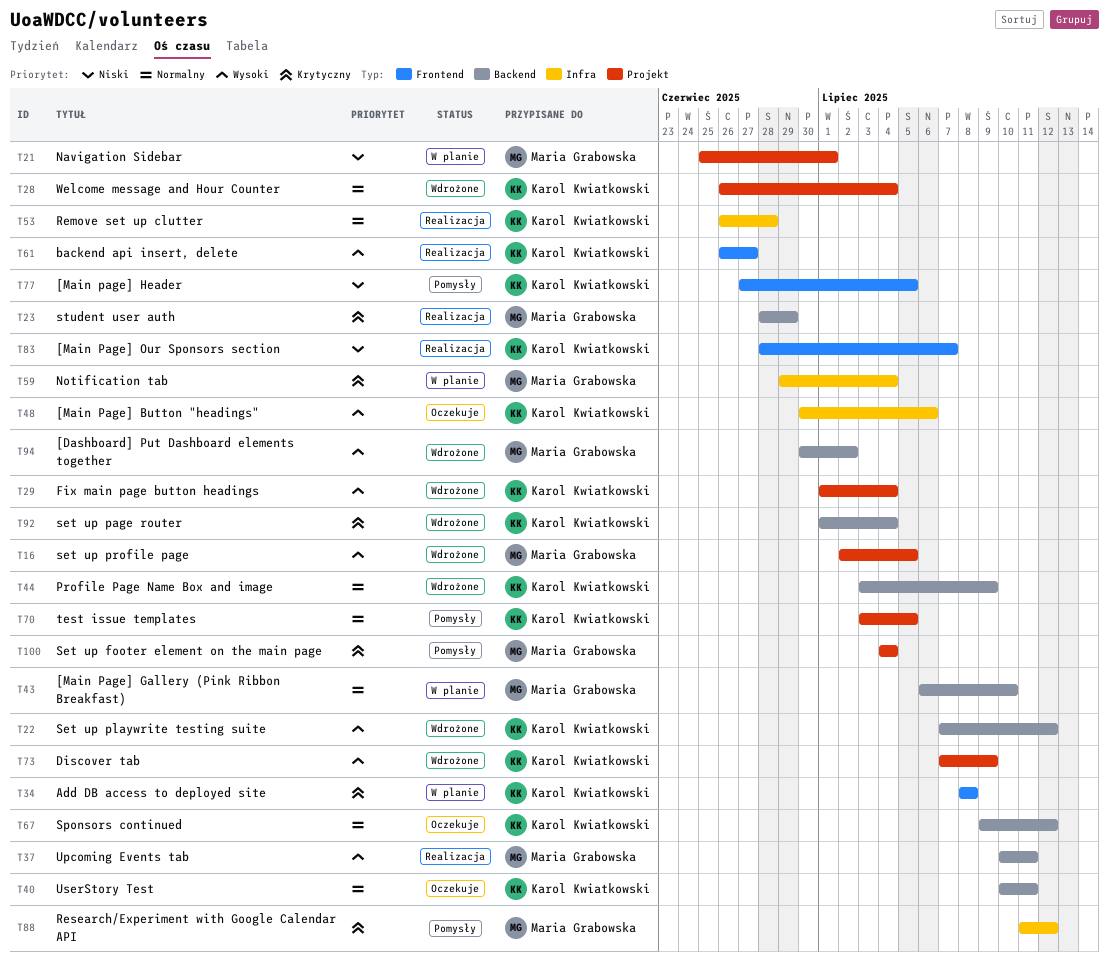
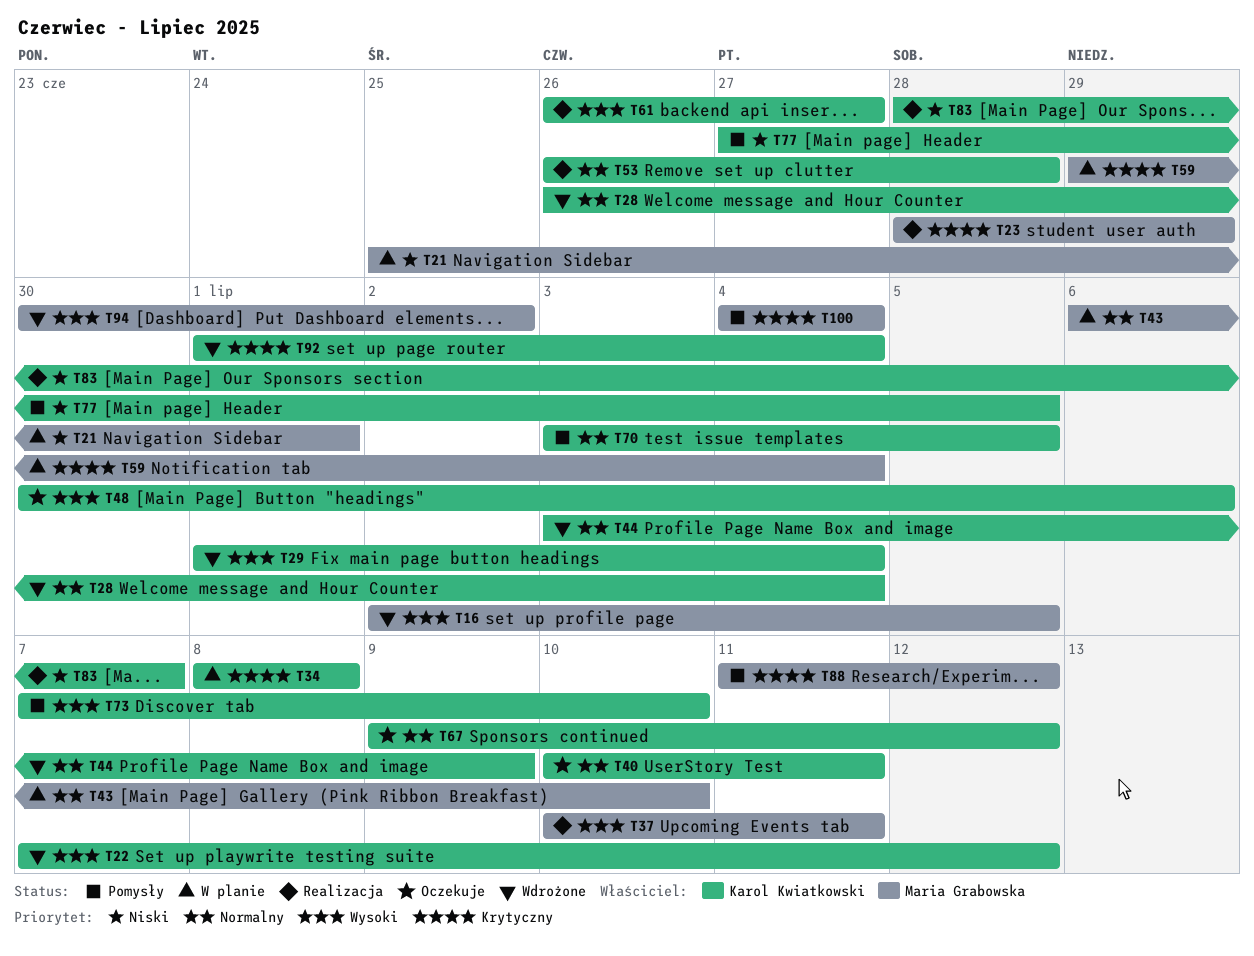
T73, status: Wdrożone -> Pomysły
T73, due: Jul 9 -> Jul 10

